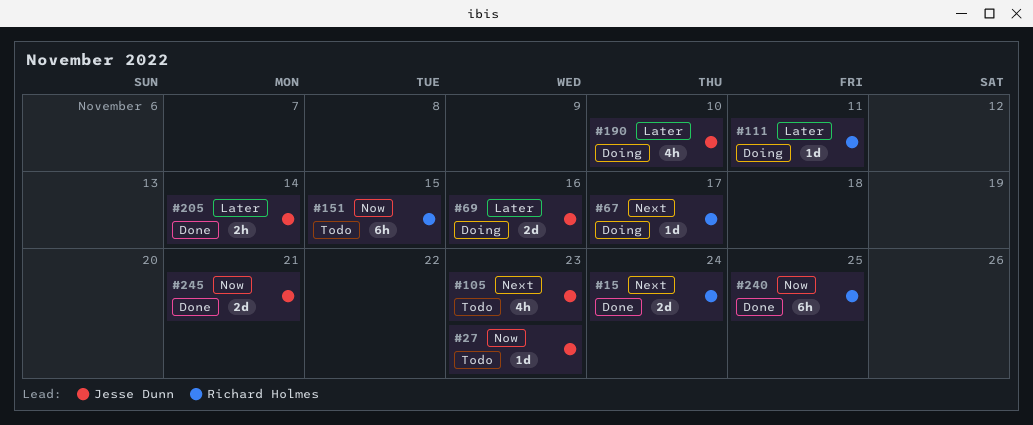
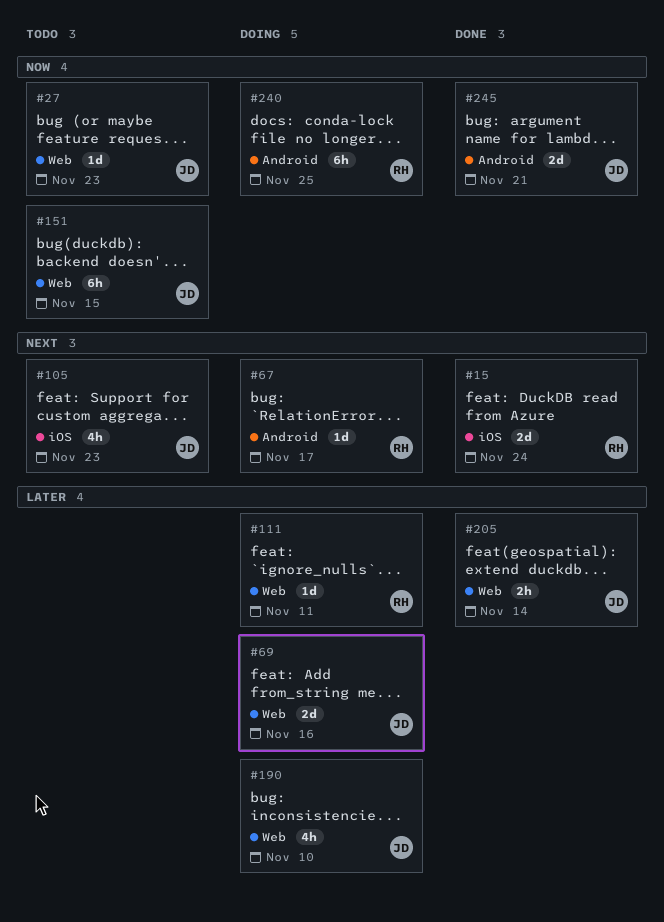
#151, owner: Richard Holmes -> Jesse Dunn
#240, status: Done -> Doing

